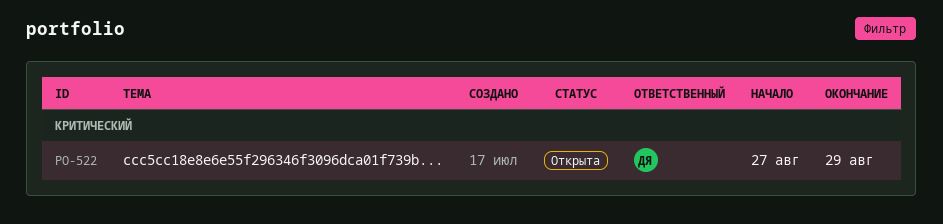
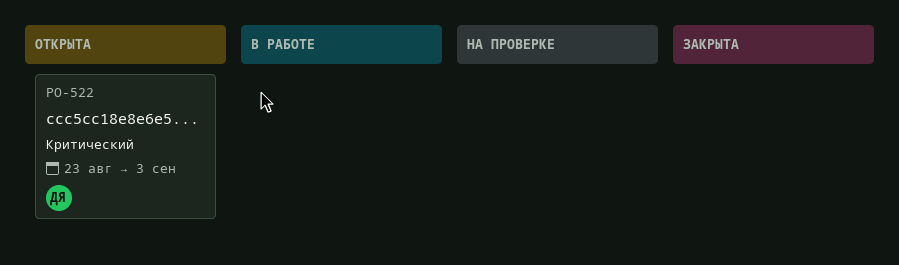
PO-522, start: Aug 27 -> Aug 23
PO-522, due: Aug 29 -> Sep 3

